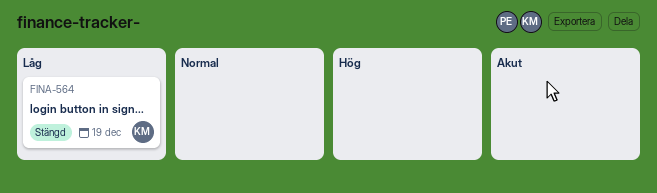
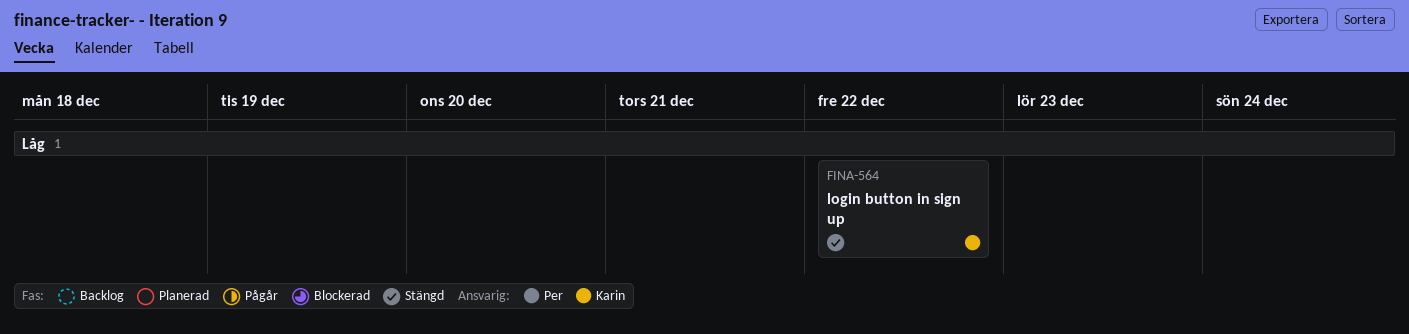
FINA-564, due: Dec 19 -> Dec 22

